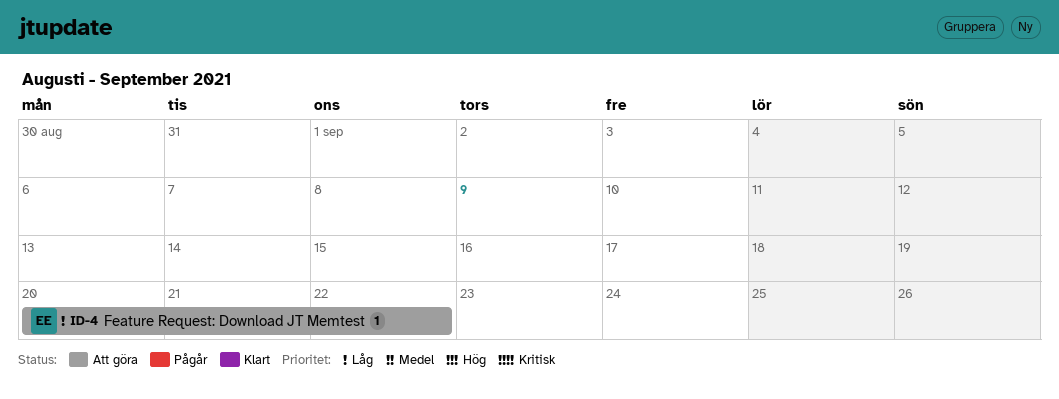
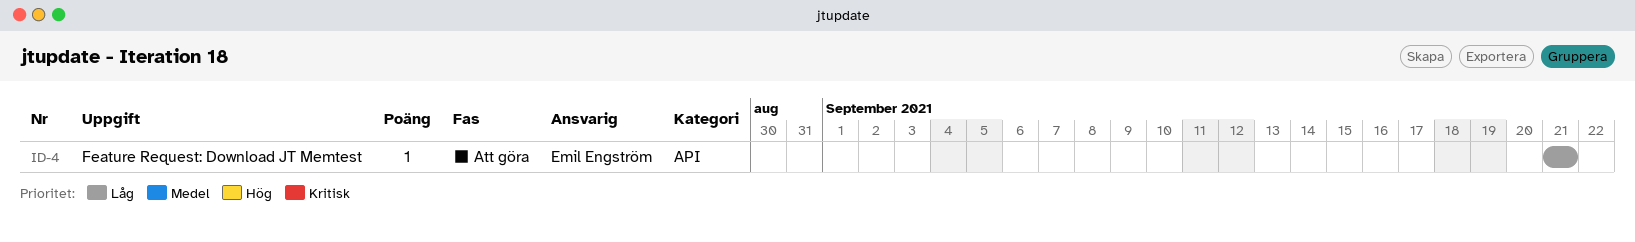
ID-4, start: Sep 20 -> Sep 21
ID-4, due: Sep 22 -> Sep 21

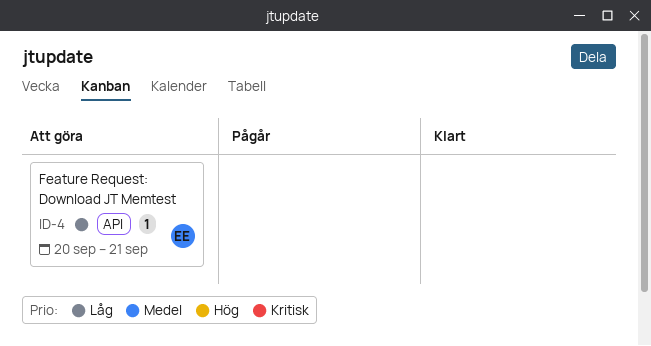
ID-4, start: Sep 21 -> Sep 20

